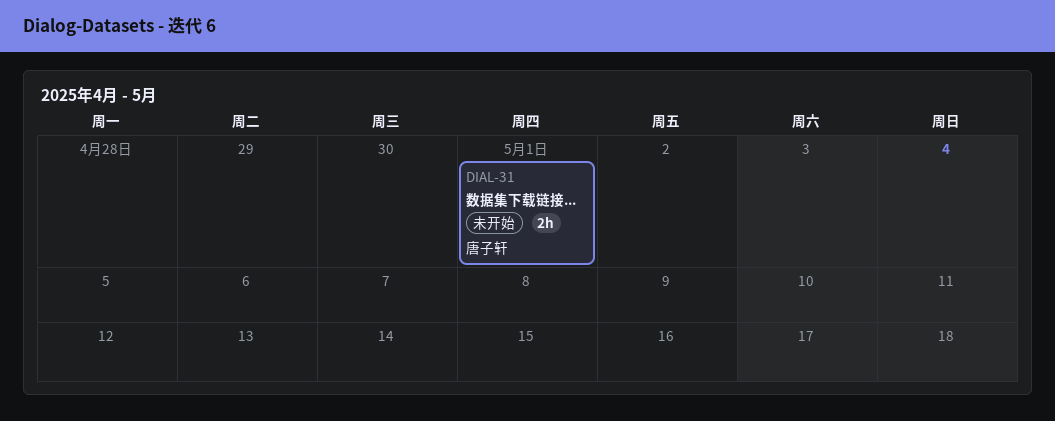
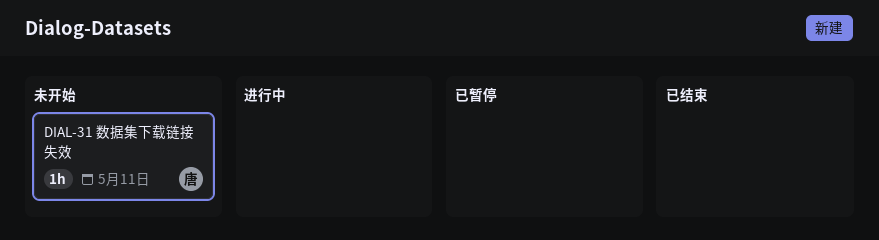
DIAL-31, estimate: 2h -> 1h
DIAL-31, due: May 1 -> May 11

